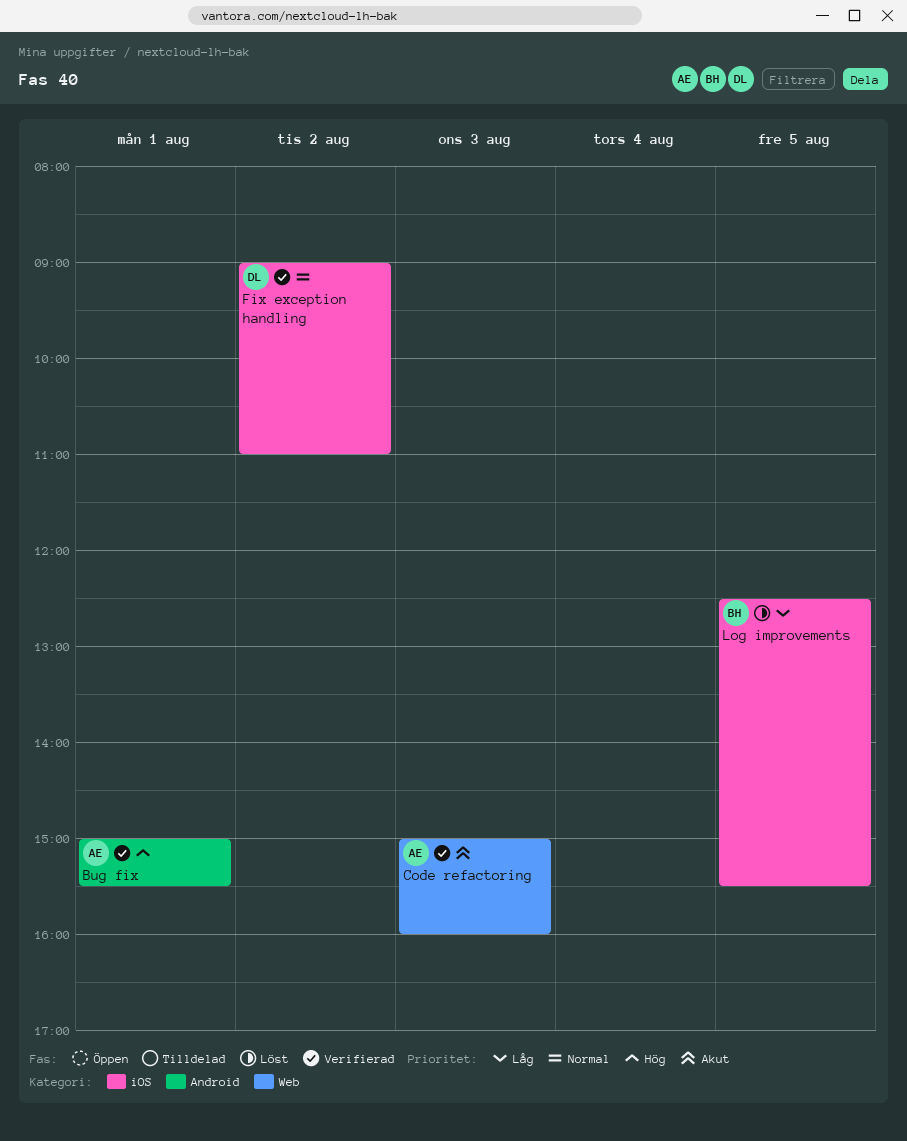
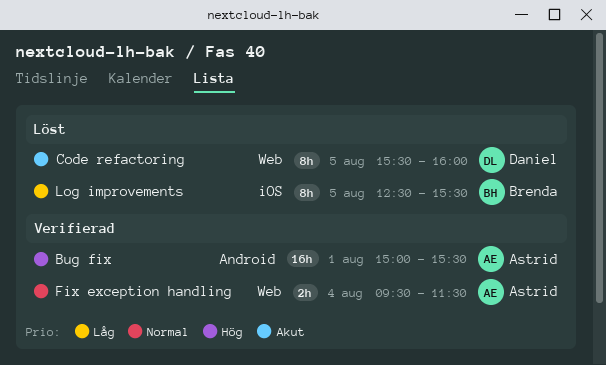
Code refactoring, status: Verifierad -> Löst
Code refactoring, owner: Astrid -> Daniel
Code refactoring, day: Aug 3 -> Aug 5
Code refactoring, begins: 15:00 -> 15:30
Fix exception handling, owner: Daniel -> Astrid
Fix exception handling, label: iOS -> Web
Fix exception handling, day: Aug 2 -> Aug 4
Fix exception handling, begins: 09:00 -> 09:30
Fix exception handling, ends: 11:00 -> 11:30

